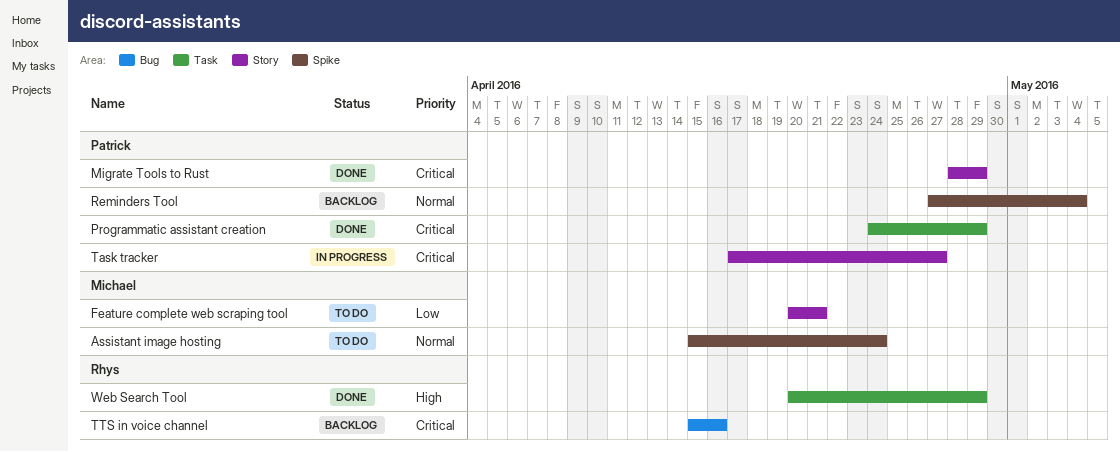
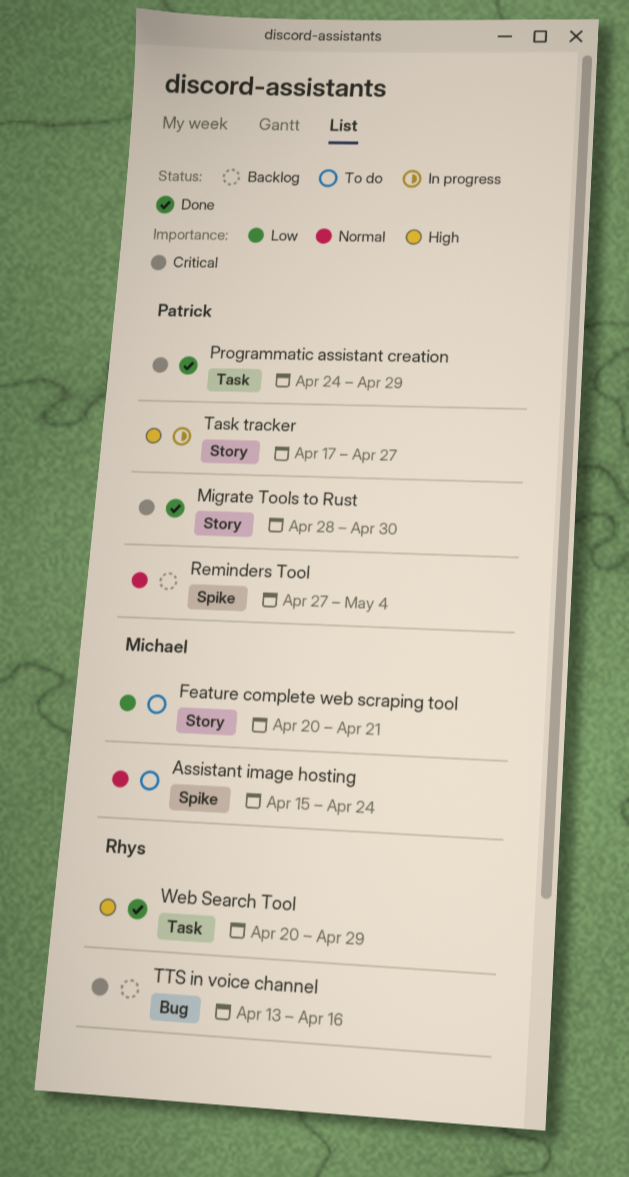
Migrate Tools to Rust, due: Apr 29 -> Apr 30
Task tracker, priority: Critical -> High
TTS in voice channel, start: Apr 15 -> Apr 13

